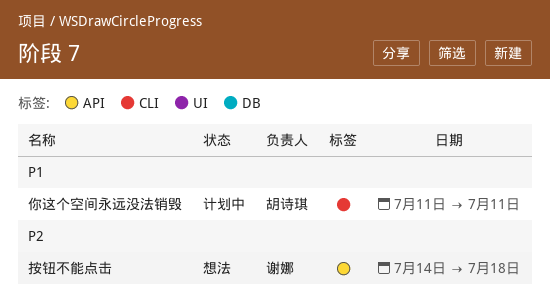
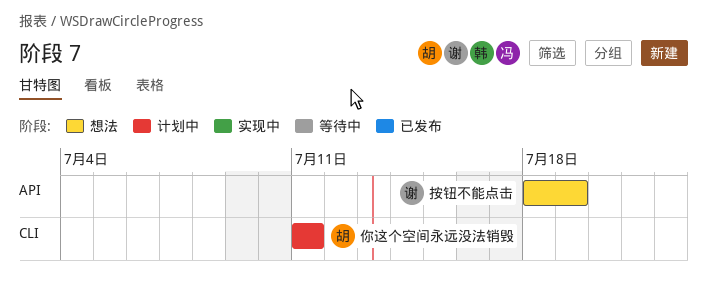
按钮不能点击, start: Jul 14 -> Jul 18
按钮不能点击, due: Jul 18 -> Jul 19

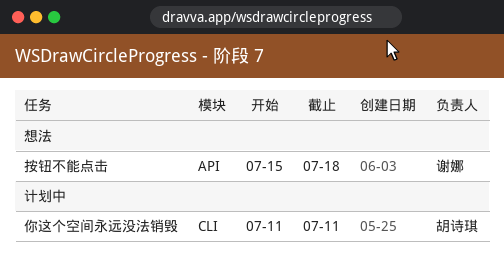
按钮不能点击, start: Jul 18 -> Jul 15
按钮不能点击, due: Jul 19 -> Jul 18

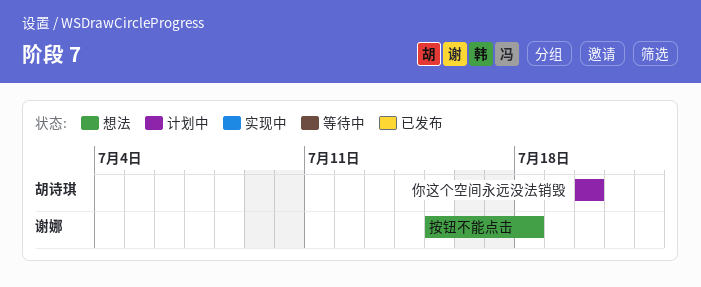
你这个空间永远没法销毁, start: Jul 11 -> Jul 20
你这个空间永远没法销毁, due: Jul 11 -> Jul 20

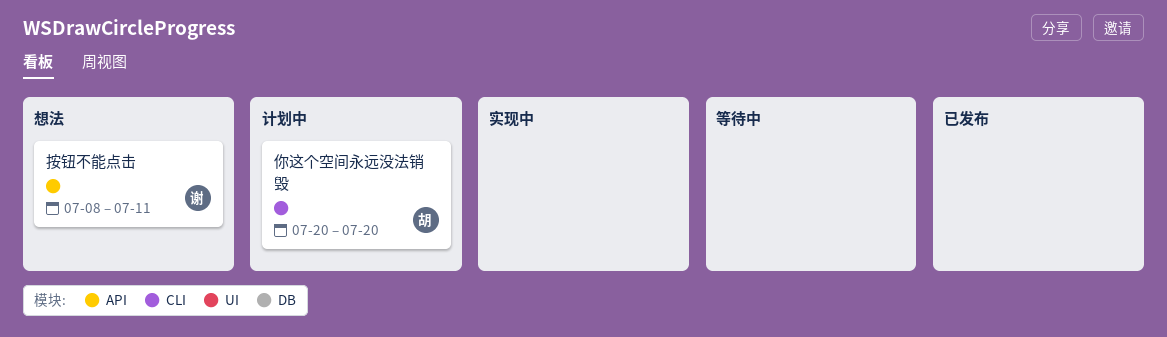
按钮不能点击, start: Jul 15 -> Jul 8
按钮不能点击, due: Jul 18 -> Jul 11

